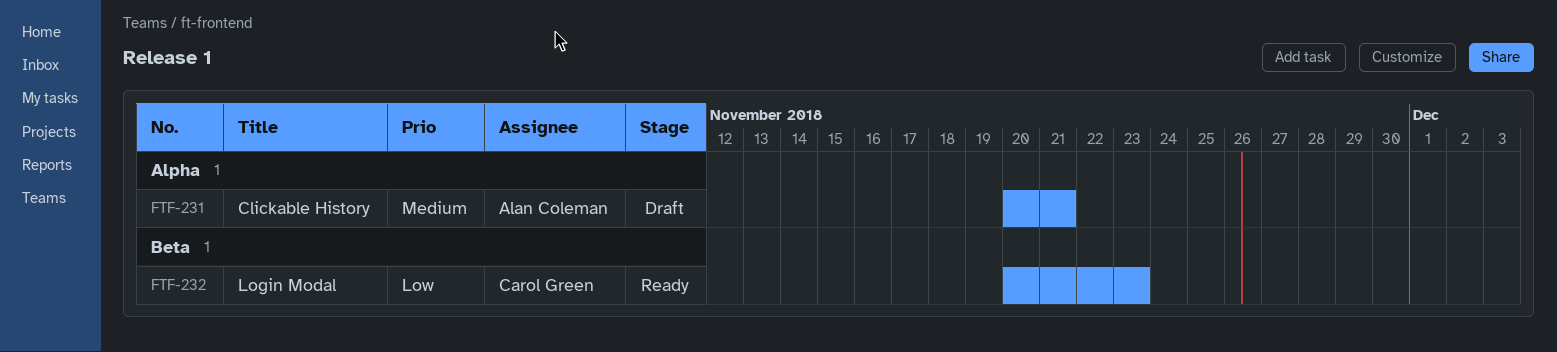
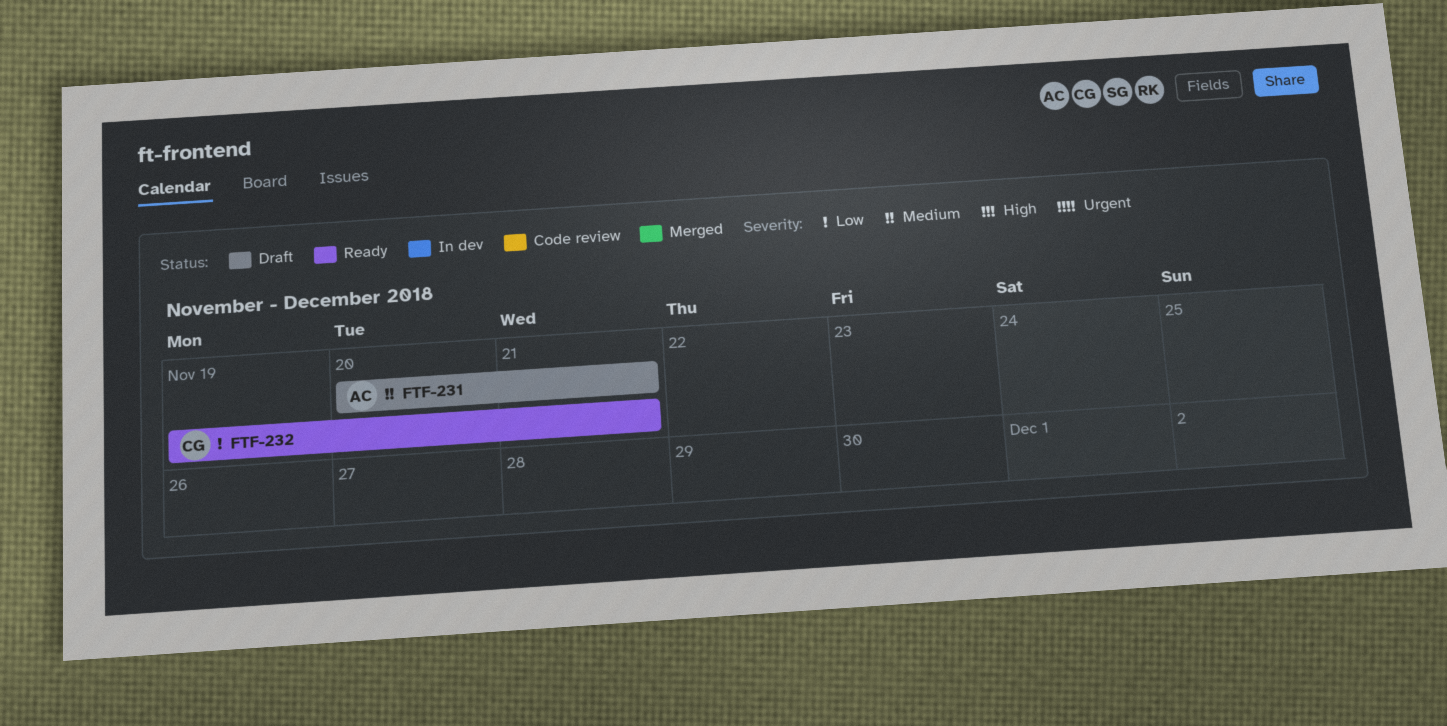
FTF-232, start: Nov 20 -> Nov 19
FTF-232, due: Nov 23 -> Nov 21

